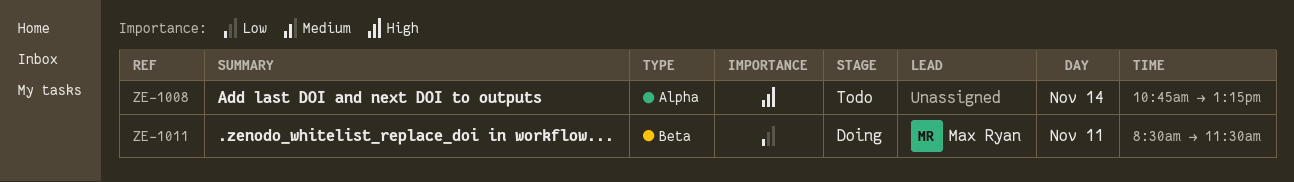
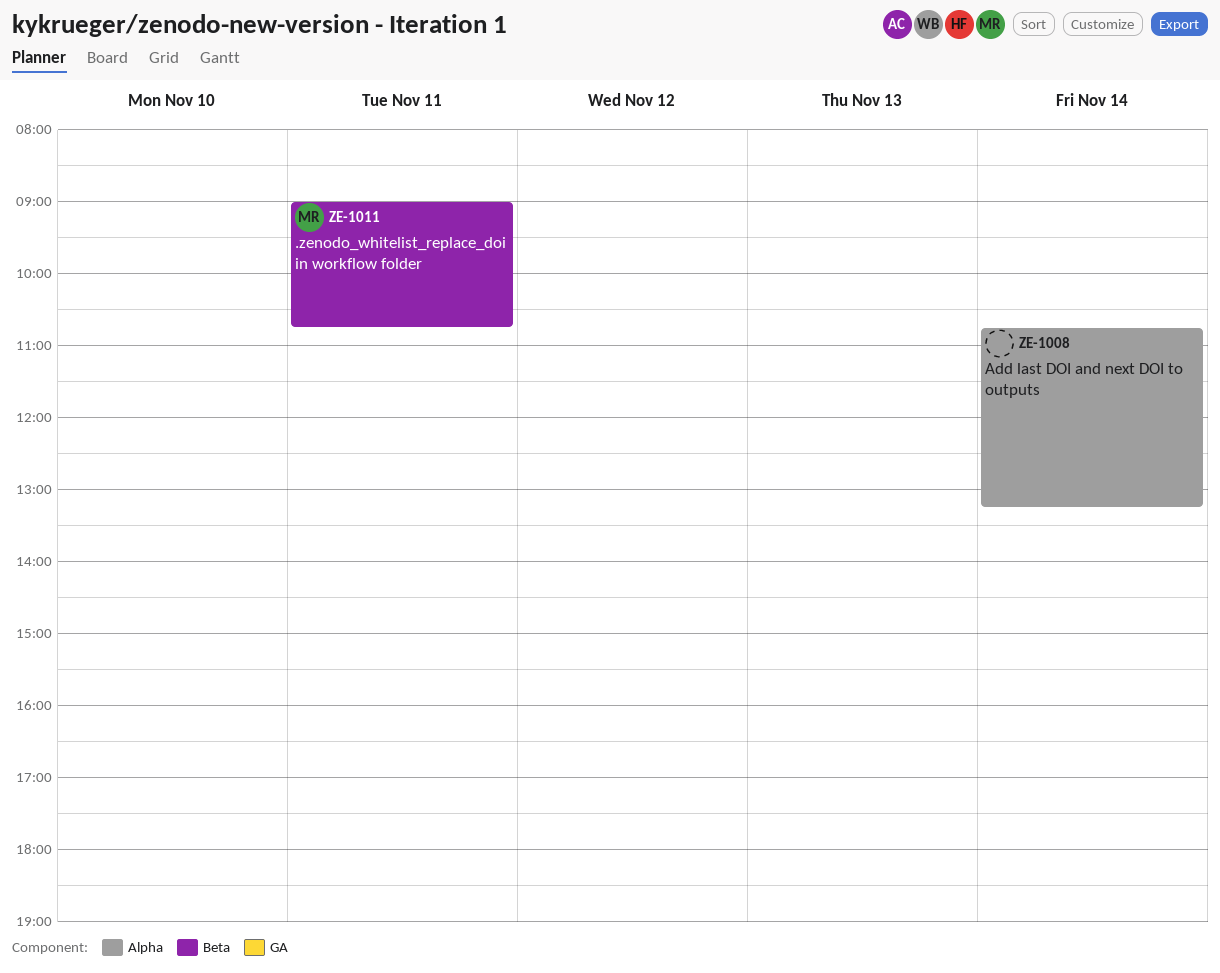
ZE-1011, begins: 08:30 -> 09:00
ZE-1011, ends: 11:30 -> 10:45

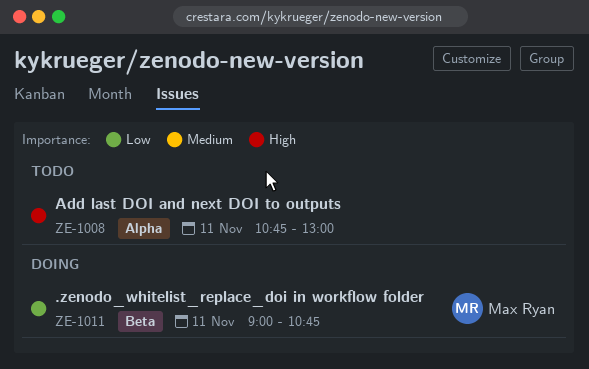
ZE-1008, day: Nov 14 -> Nov 11
ZE-1008, ends: 13:15 -> 13:00

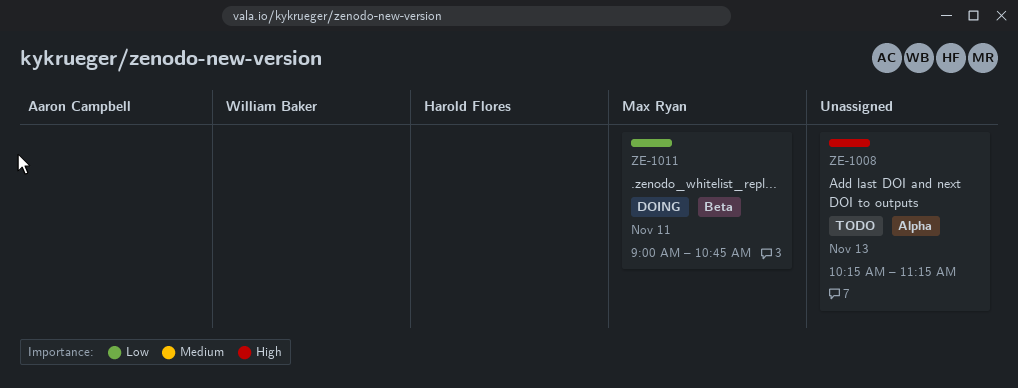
ZE-1008, day: Nov 11 -> Nov 13
ZE-1008, begins: 10:45 -> 10:15
ZE-1008, ends: 13:00 -> 11:15

